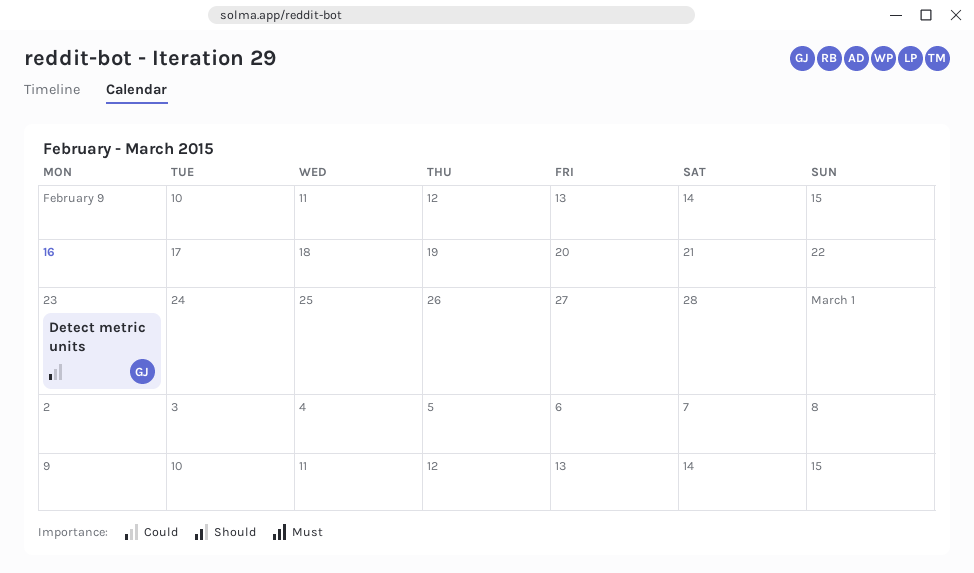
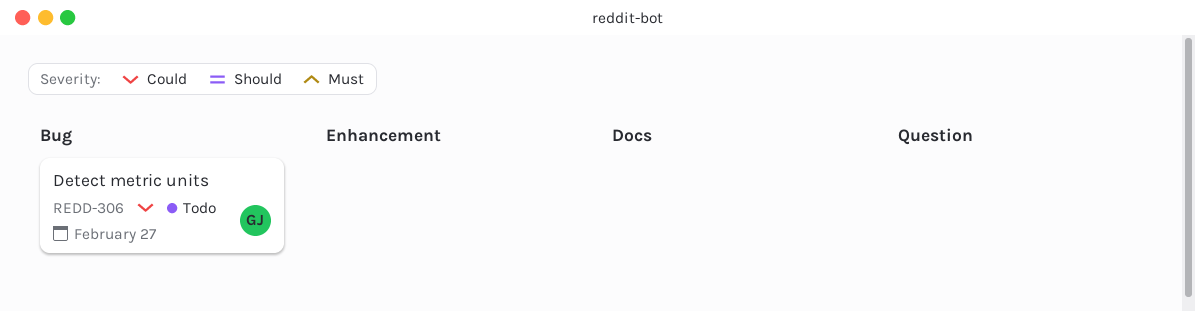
Detect metric units, due: Feb 23 -> Feb 27

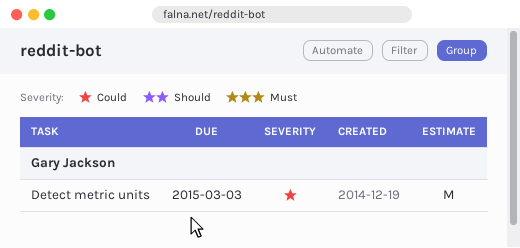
Detect metric units, due: Feb 27 -> Mar 3

